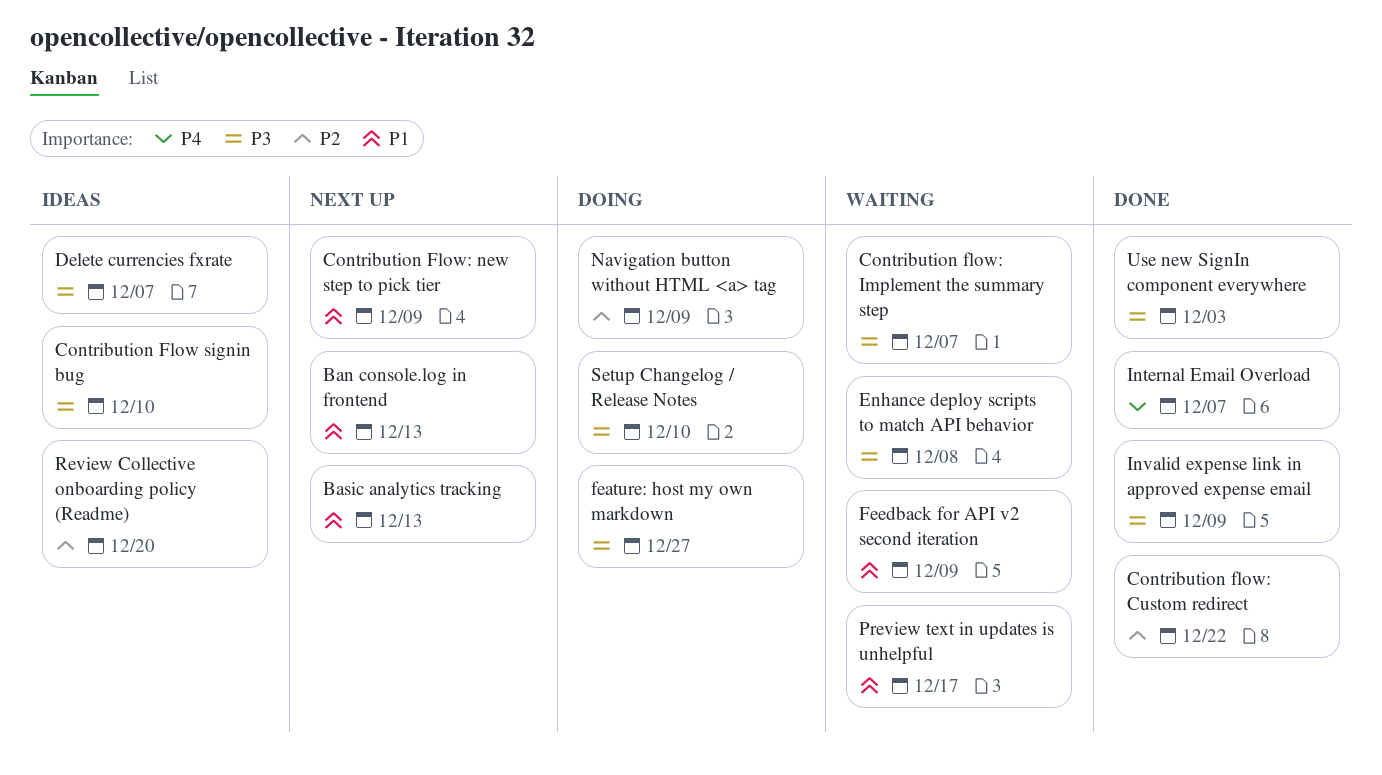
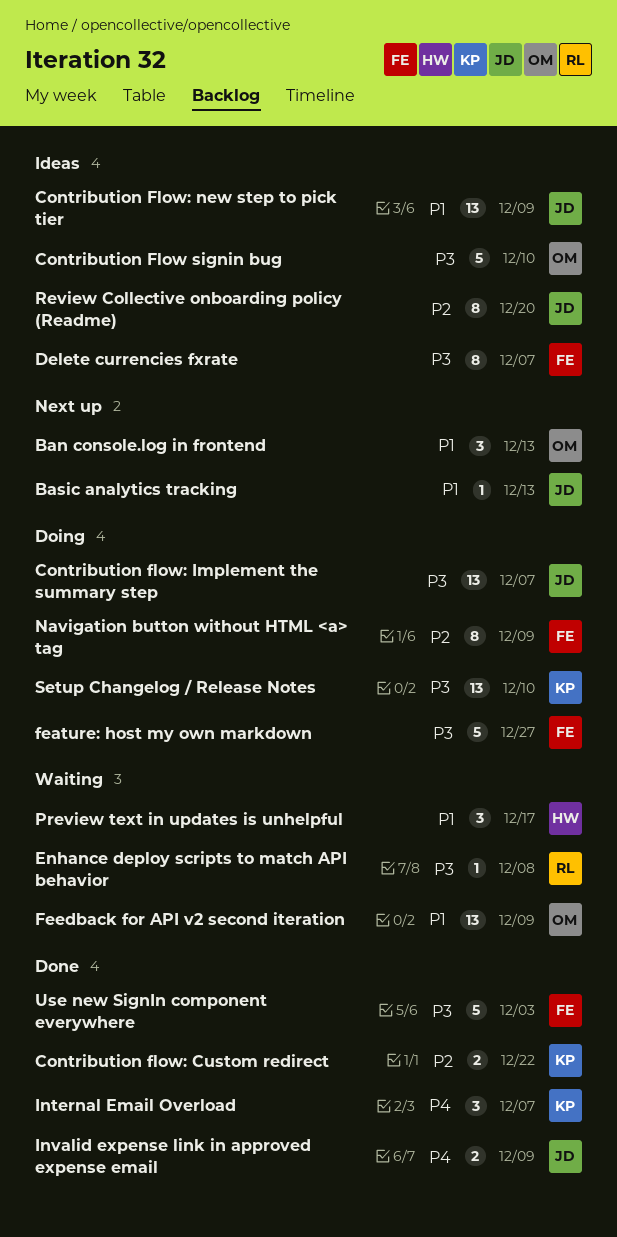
Contribution flow: Implement the summary step, status: Waiting -> Doing
Contribution Flow: new step to pick tier, status: Next up -> Ideas
Invalid expense link in approved expense email, priority: P3 -> P4

